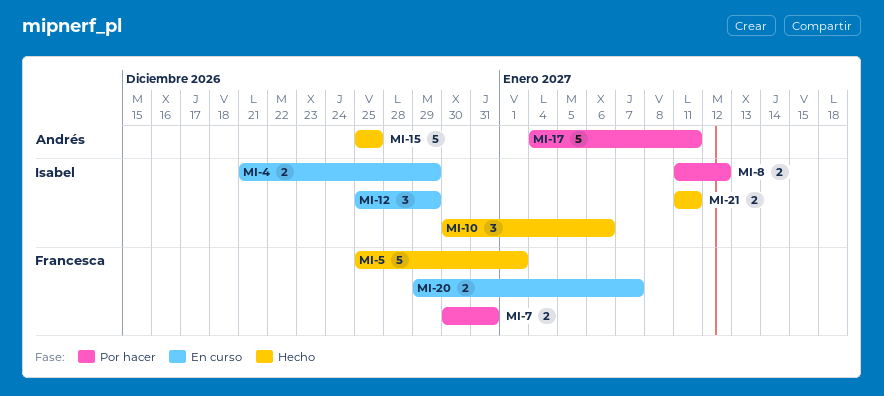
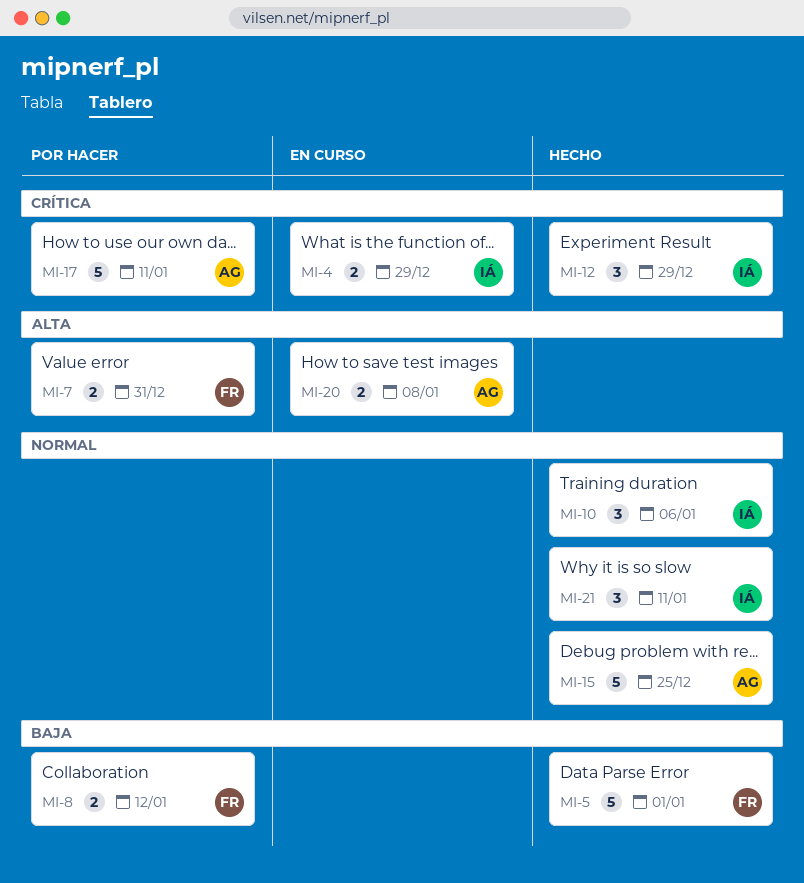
MI-8, owner: Isabel -> Francesca
MI-12, status: En curso -> Hecho
MI-20, owner: Francesca -> Andrés
MI-20, due: Jan 7 -> Jan 8
MI-21, estimate: 2 -> 3

